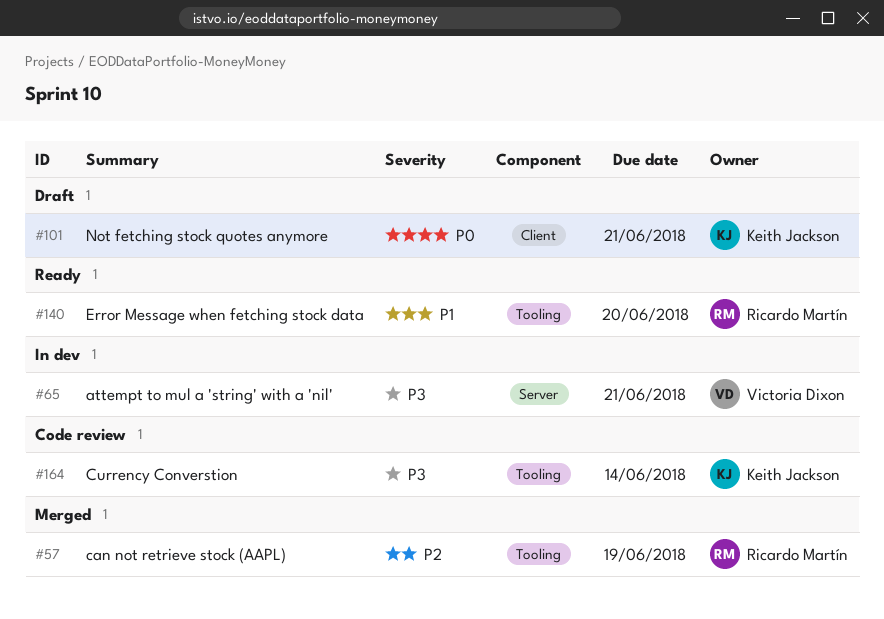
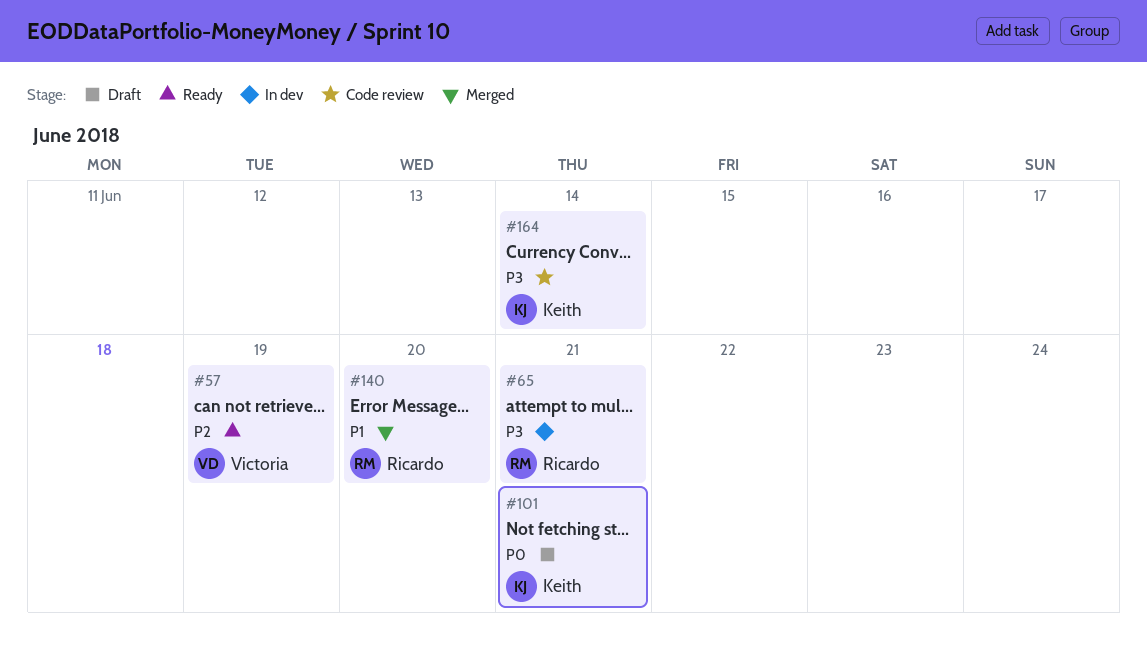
#57, status: Merged -> Ready
#57, owner: Ricardo Martín -> Victoria Dixon
#65, owner: Victoria Dixon -> Ricardo Martín
#140, status: Ready -> Merged

